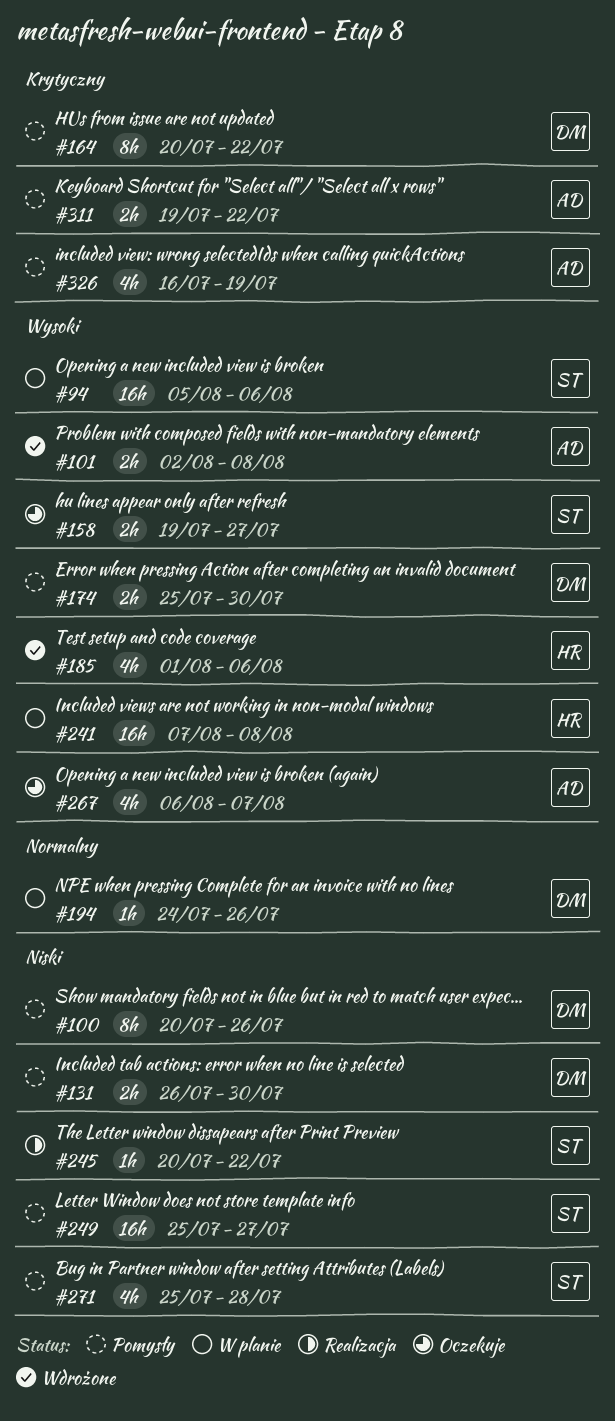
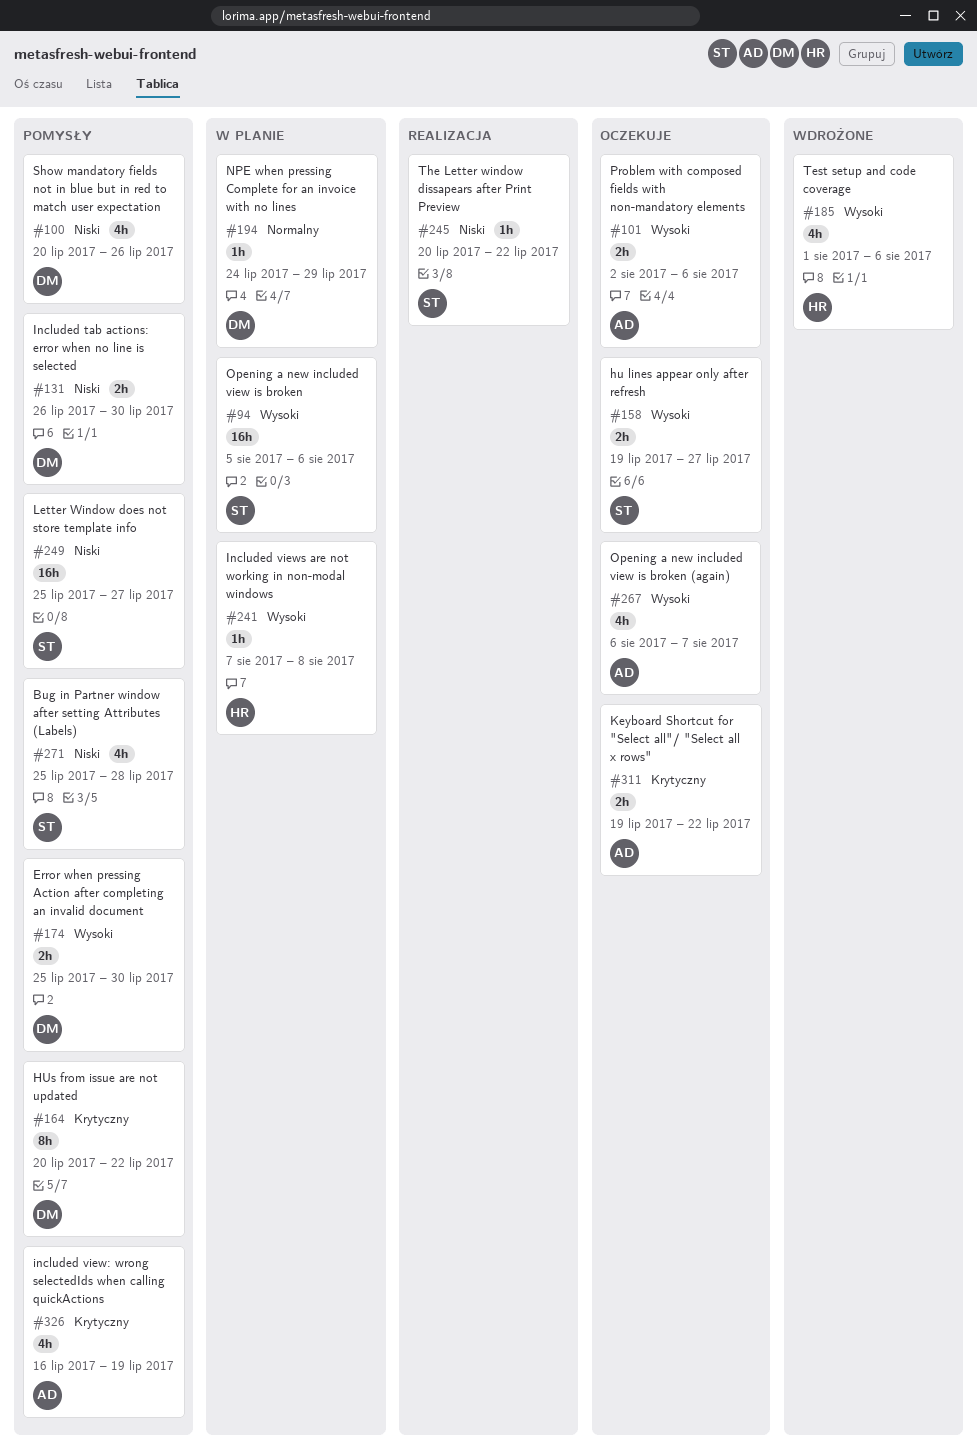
#100, estimate: 8h -> 4h
#101, status: Wdrożone -> Oczekuje
#101, due: Aug 8 -> Aug 6
#194, due: Jul 26 -> Jul 29
#241, estimate: 16h -> 1h
#311, status: Pomysły -> Oczekuje

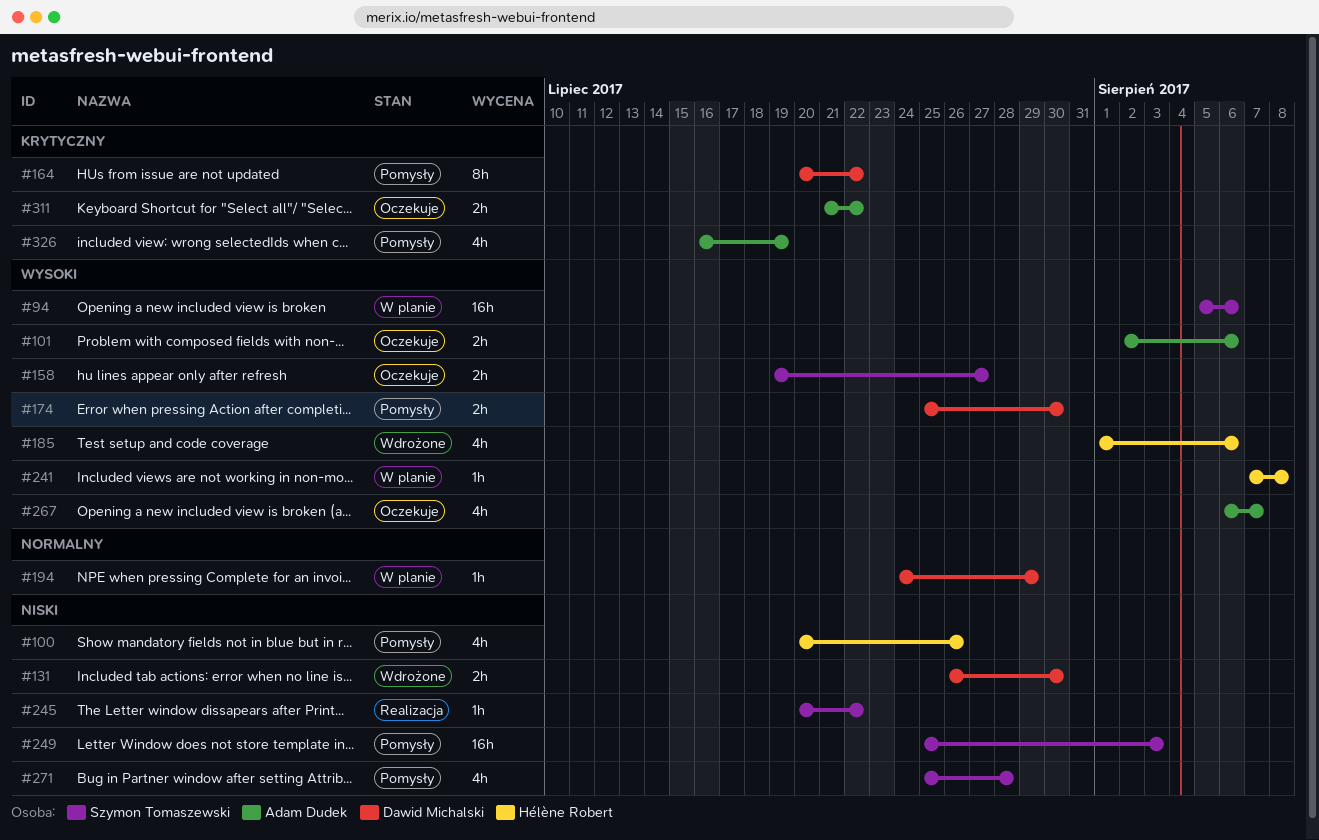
#100, owner: Dawid Michalski -> Hélène Robert
#131, status: Pomysły -> Wdrożone
#249, due: Jul 27 -> Aug 3
#311, start: Jul 19 -> Jul 21

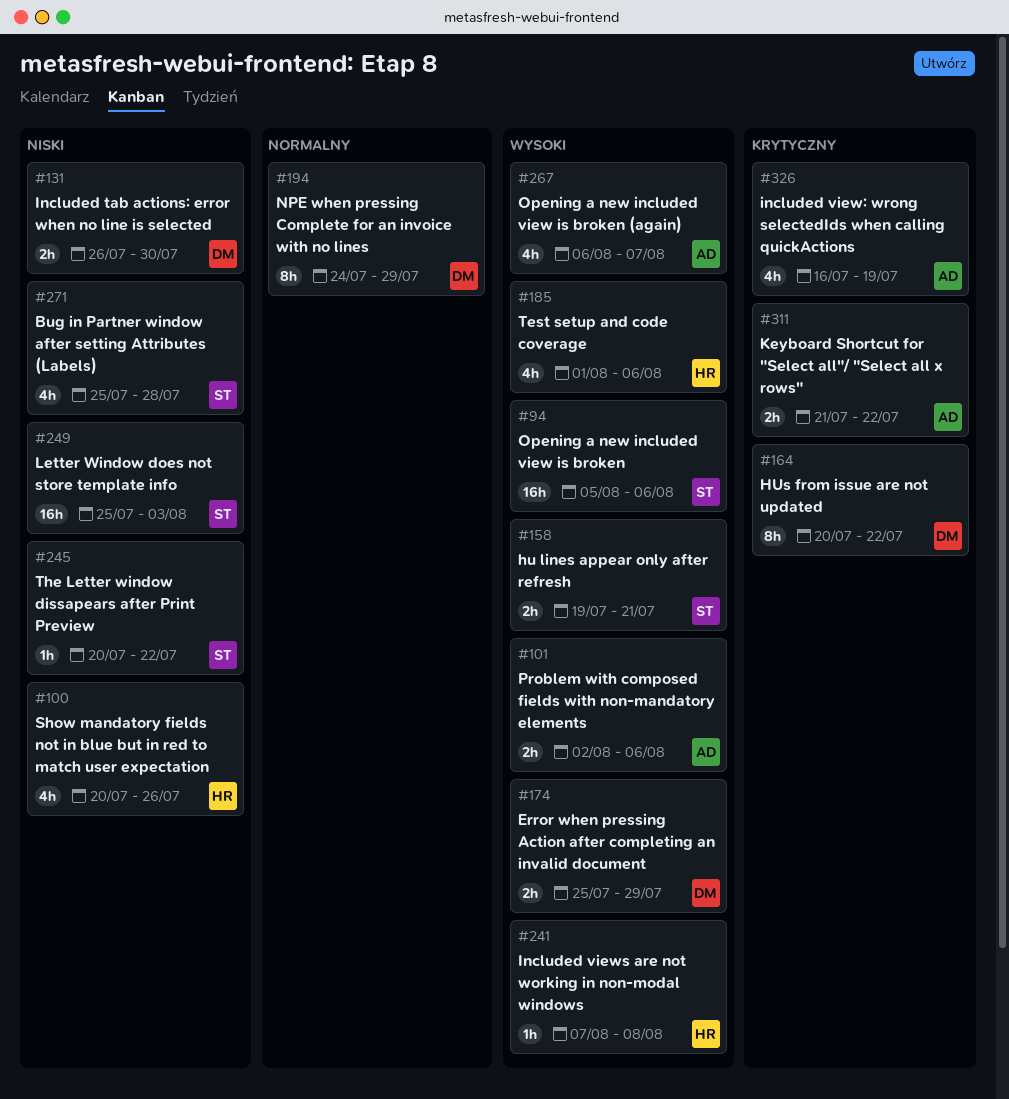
#158, due: Jul 27 -> Jul 21
#174, due: Jul 30 -> Jul 29
#194, estimate: 1h -> 8h

